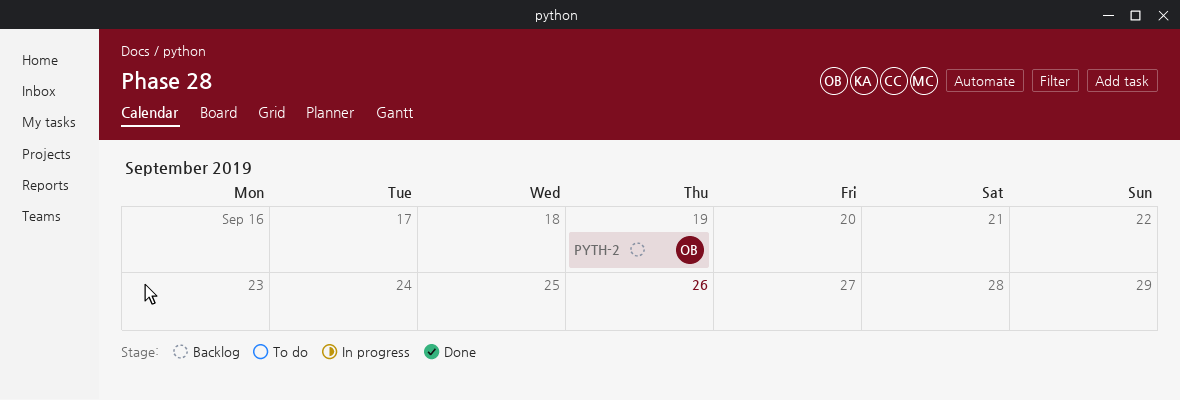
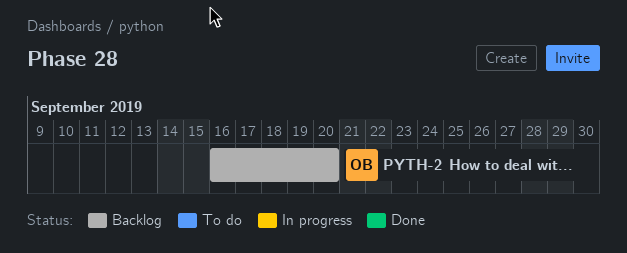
PYTH-2, due: Sep 19 -> Sep 20

